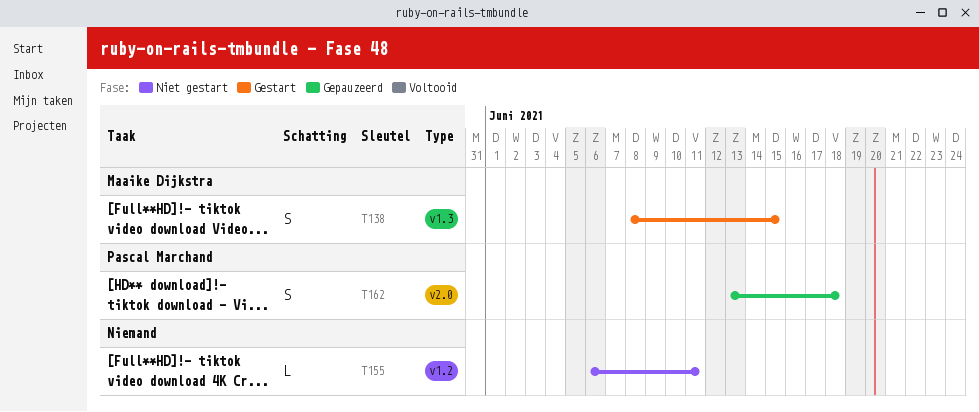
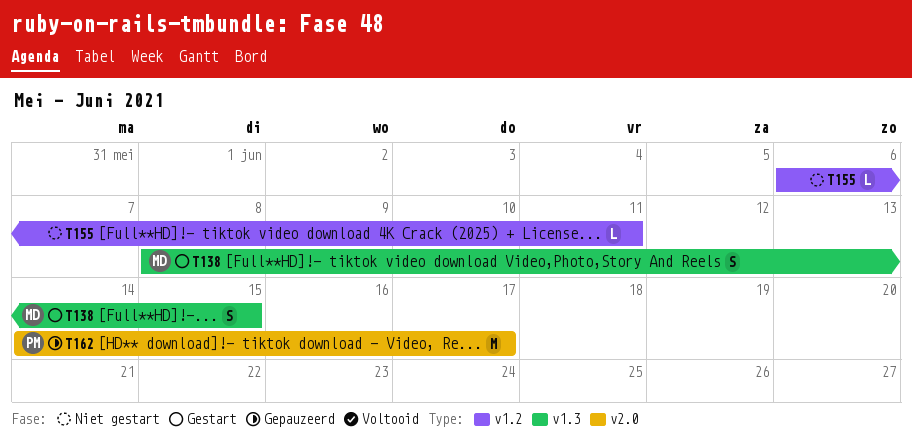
T162, estimate: S -> M
T162, start: Jun 13 -> Jun 14
T162, due: Jun 18 -> Jun 17

